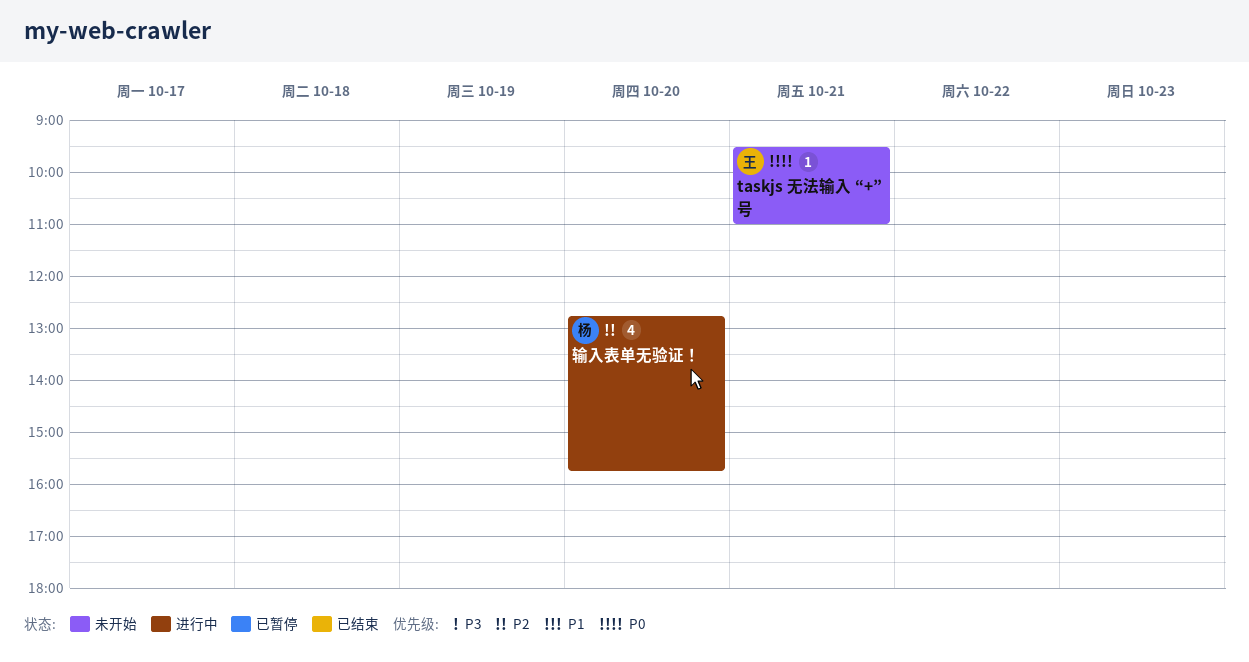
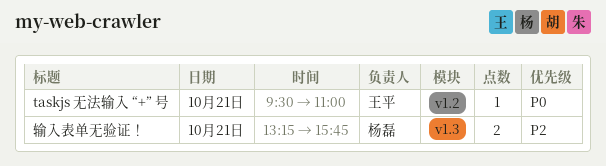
输入表单无验证！, estimate: 4 -> 2
输入表单无验证！, day: Oct 20 -> Oct 21
输入表单无验证！, begins: 12:45 -> 13:15

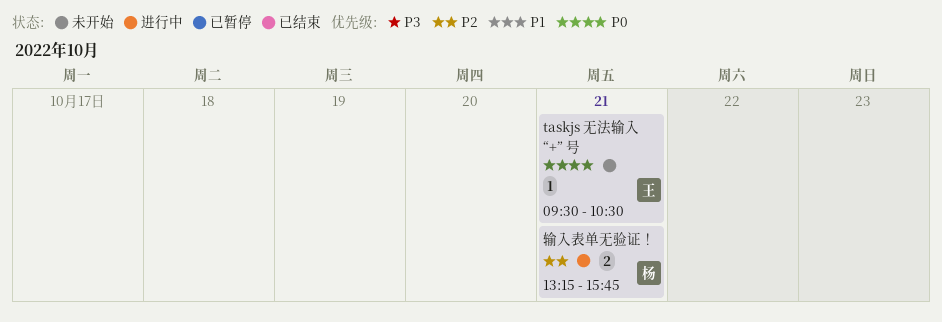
taskjs 无法输入 “+” 号, ends: 11:00 -> 10:30

